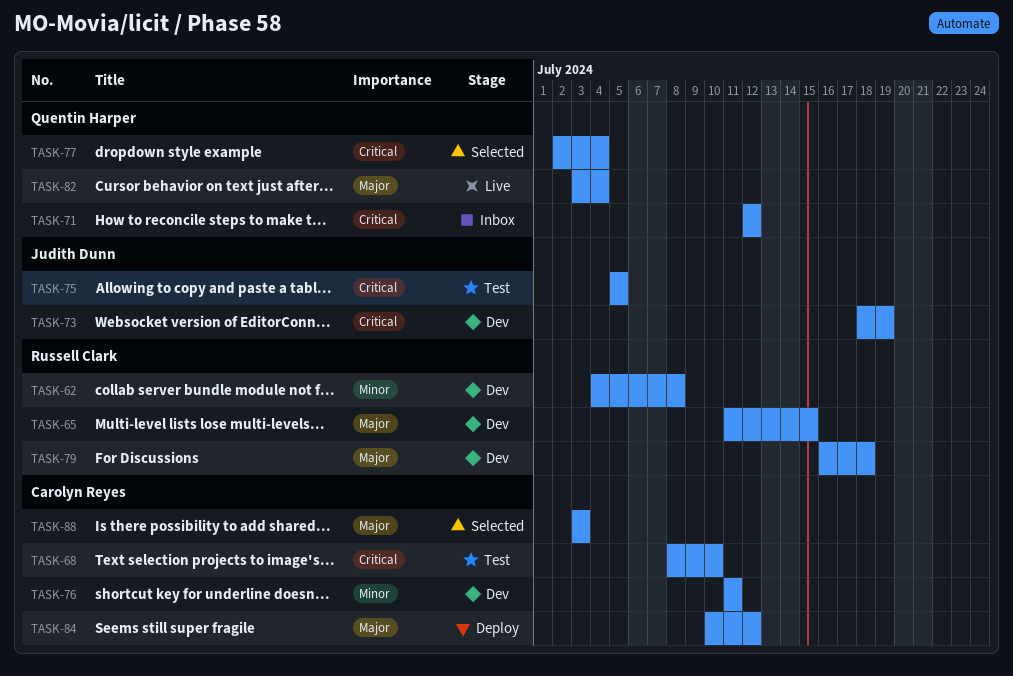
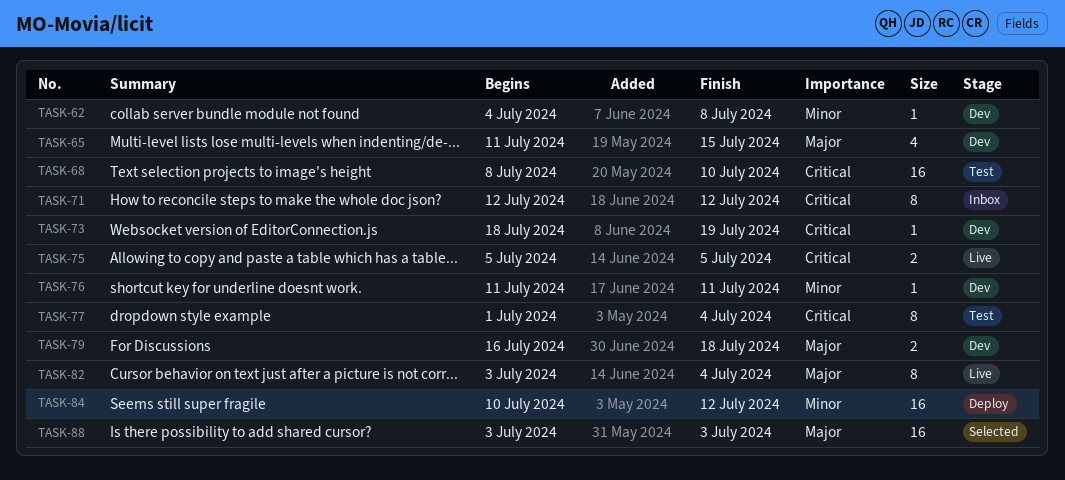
TASK-75, status: Test -> Live
TASK-77, status: Selected -> Test
TASK-77, start: Jul 2 -> Jul 1
TASK-84, priority: Major -> Minor

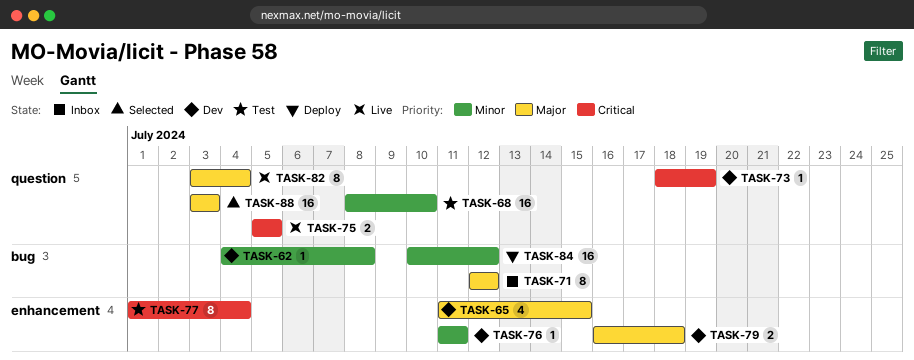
TASK-68, priority: Critical -> Minor
TASK-71, priority: Critical -> Major

